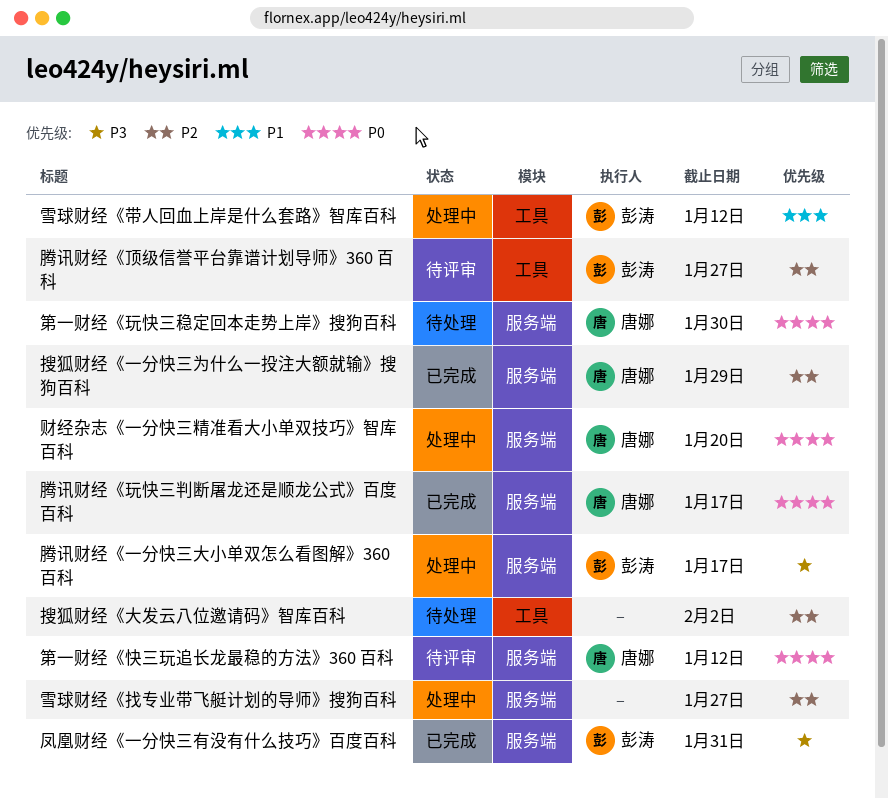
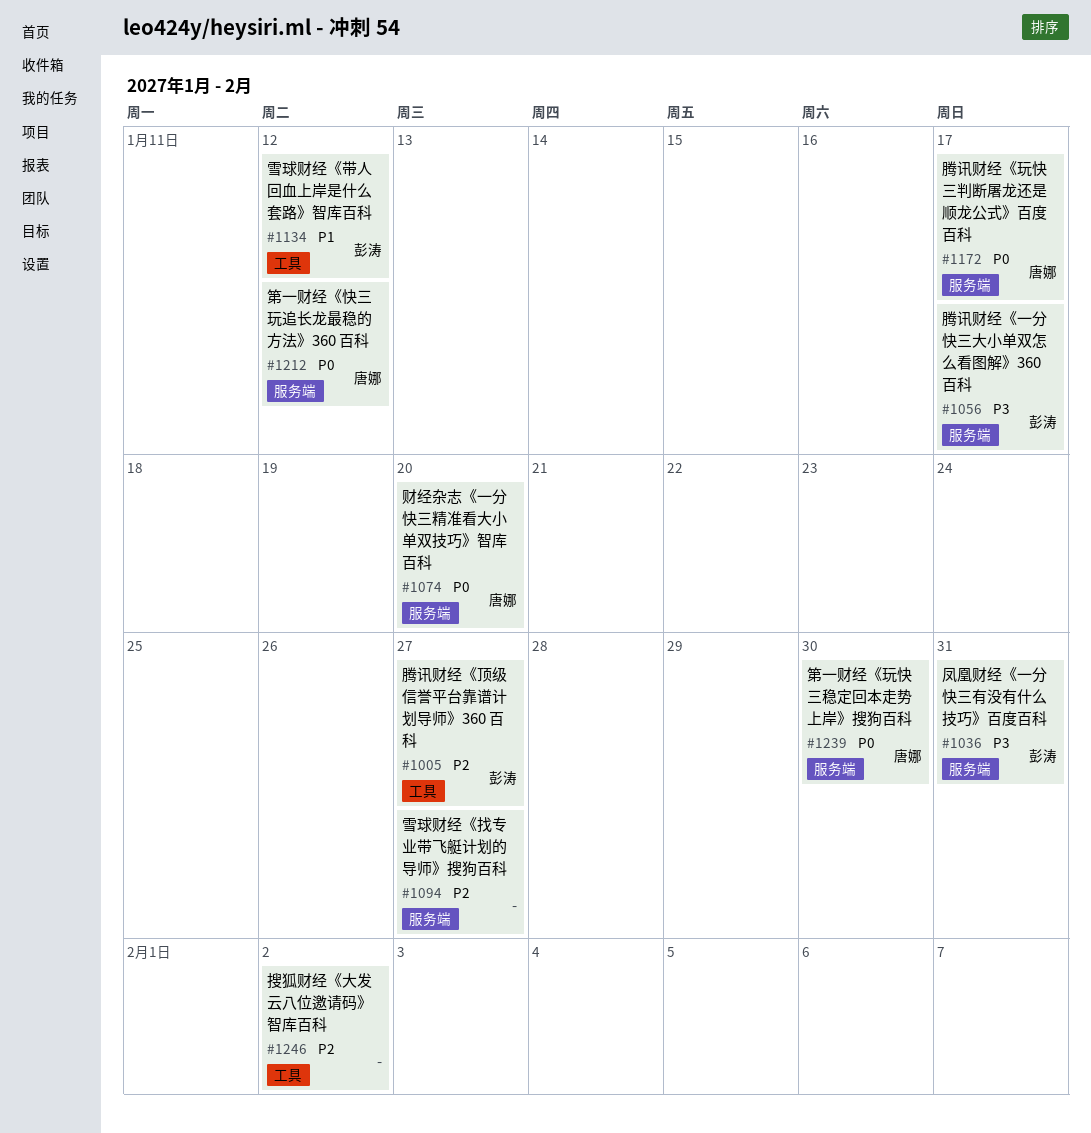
搜狐财经《一分快三为什么一投注大额就输》搜狗百科: present -> none

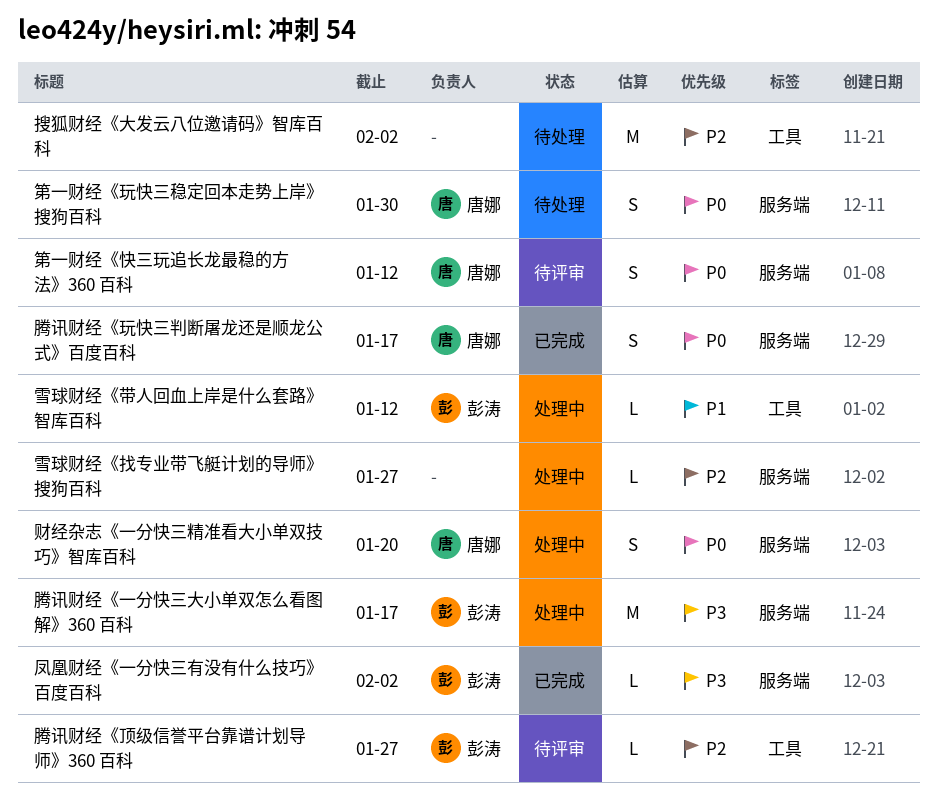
凤凰财经《一分快三有没有什么技巧》百度百科, due: Jan 31 -> Feb 2

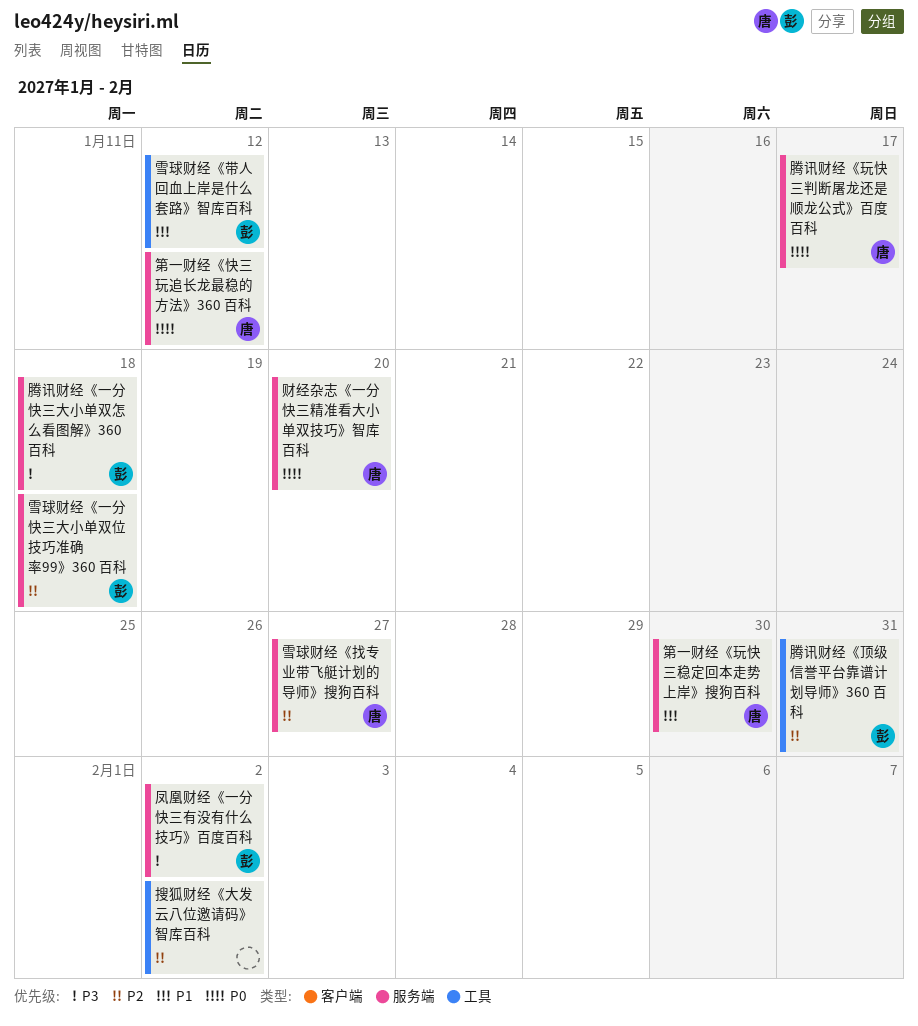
第一财经《玩快三稳定回本走势上岸》搜狗百科, priority: P0 -> P1
腾讯财经《一分快三大小单双怎么看图解》360 百科, due: Jan 17 -> Jan 18
腾讯财经《顶级信誉平台靠谱计划导师》360 百科, due: Jan 27 -> Jan 31
雪球财经《一分快三大小单双位技巧准确率99》360 百科: none -> present
雪球财经《找专业带飞艇计划的导师》搜狗百科, owner: none -> 唐娜

